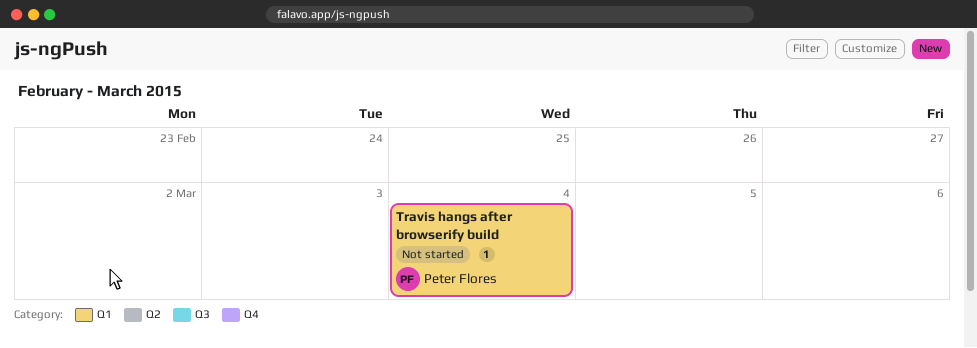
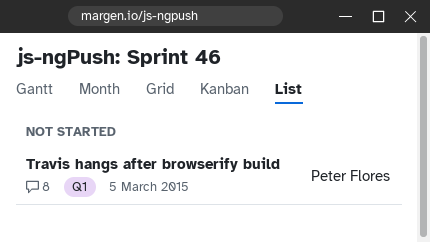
Travis hangs after browserify build, due: Mar 4 -> Mar 5

